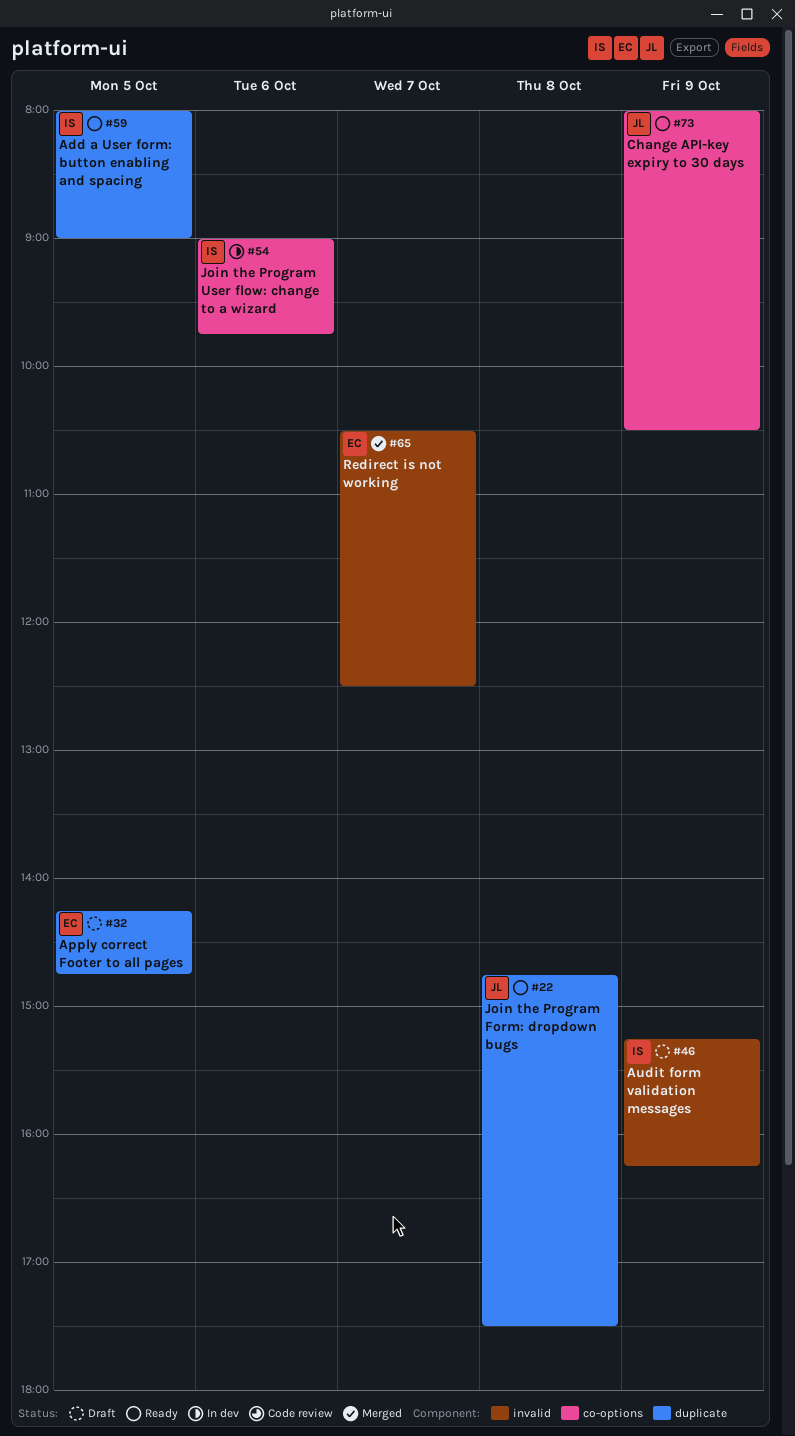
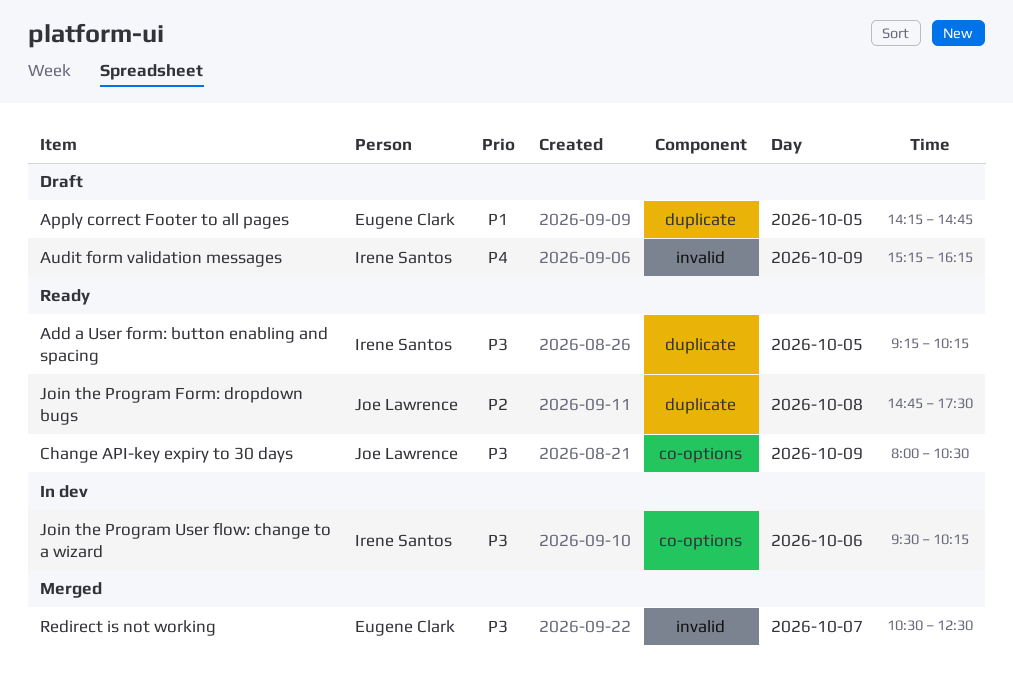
Add a User form: button enabling and spacing, begins: 08:00 -> 09:15
Add a User form: button enabling and spacing, ends: 09:00 -> 10:15
Join the Program User flow: change to a wizard, begins: 09:00 -> 09:30
Join the Program User flow: change to a wizard, ends: 09:45 -> 10:15

